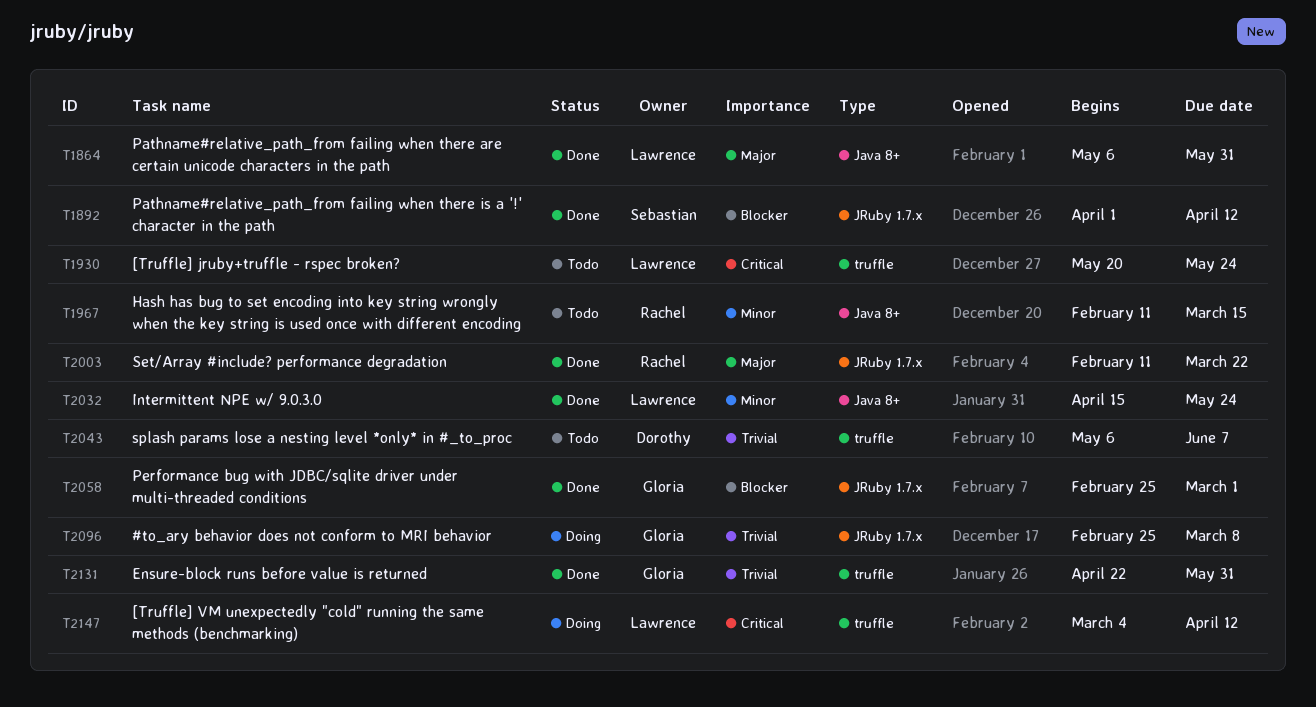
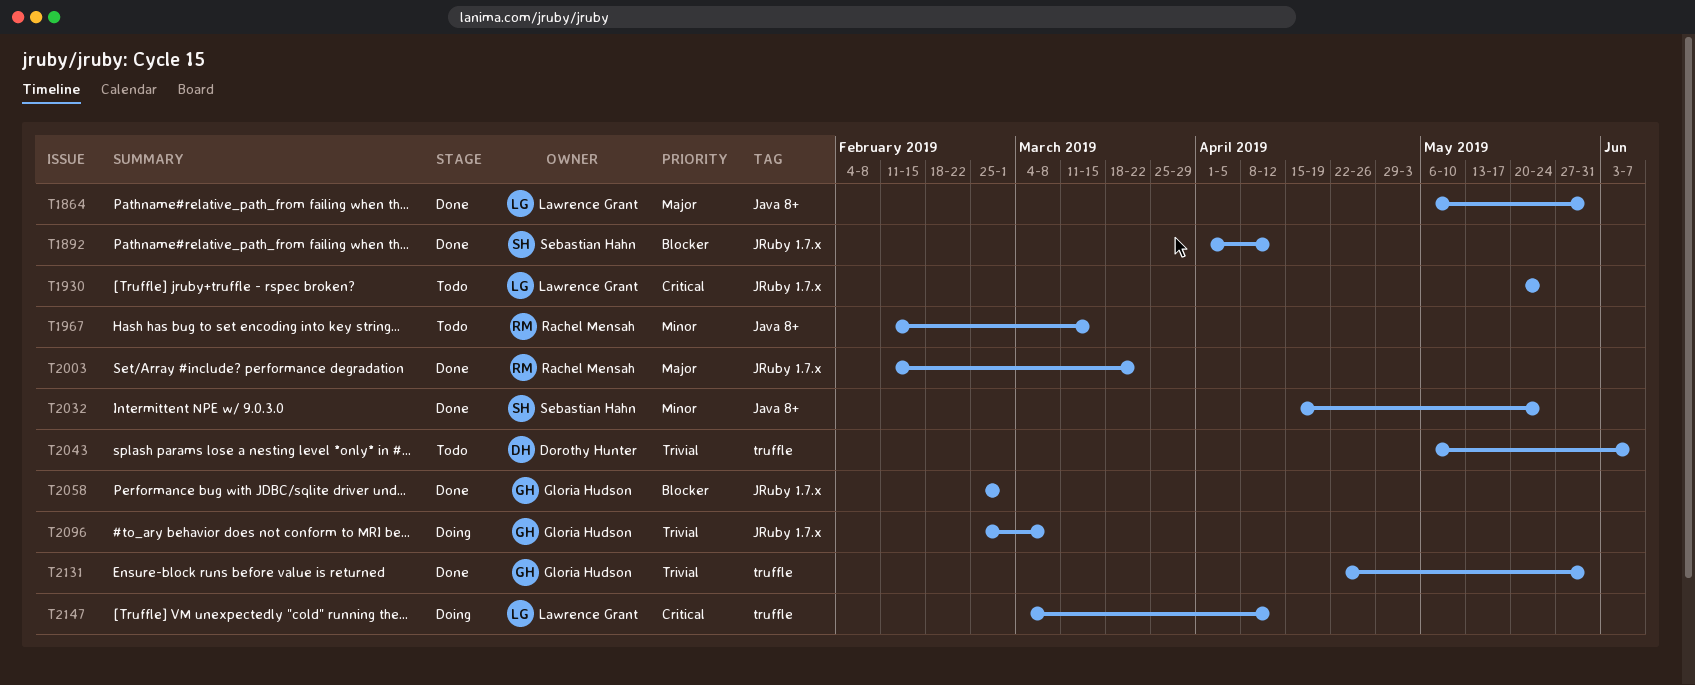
T1930, label: truffle -> JRuby 1.7.x
T2032, owner: Lawrence Grant -> Sebastian Hahn

